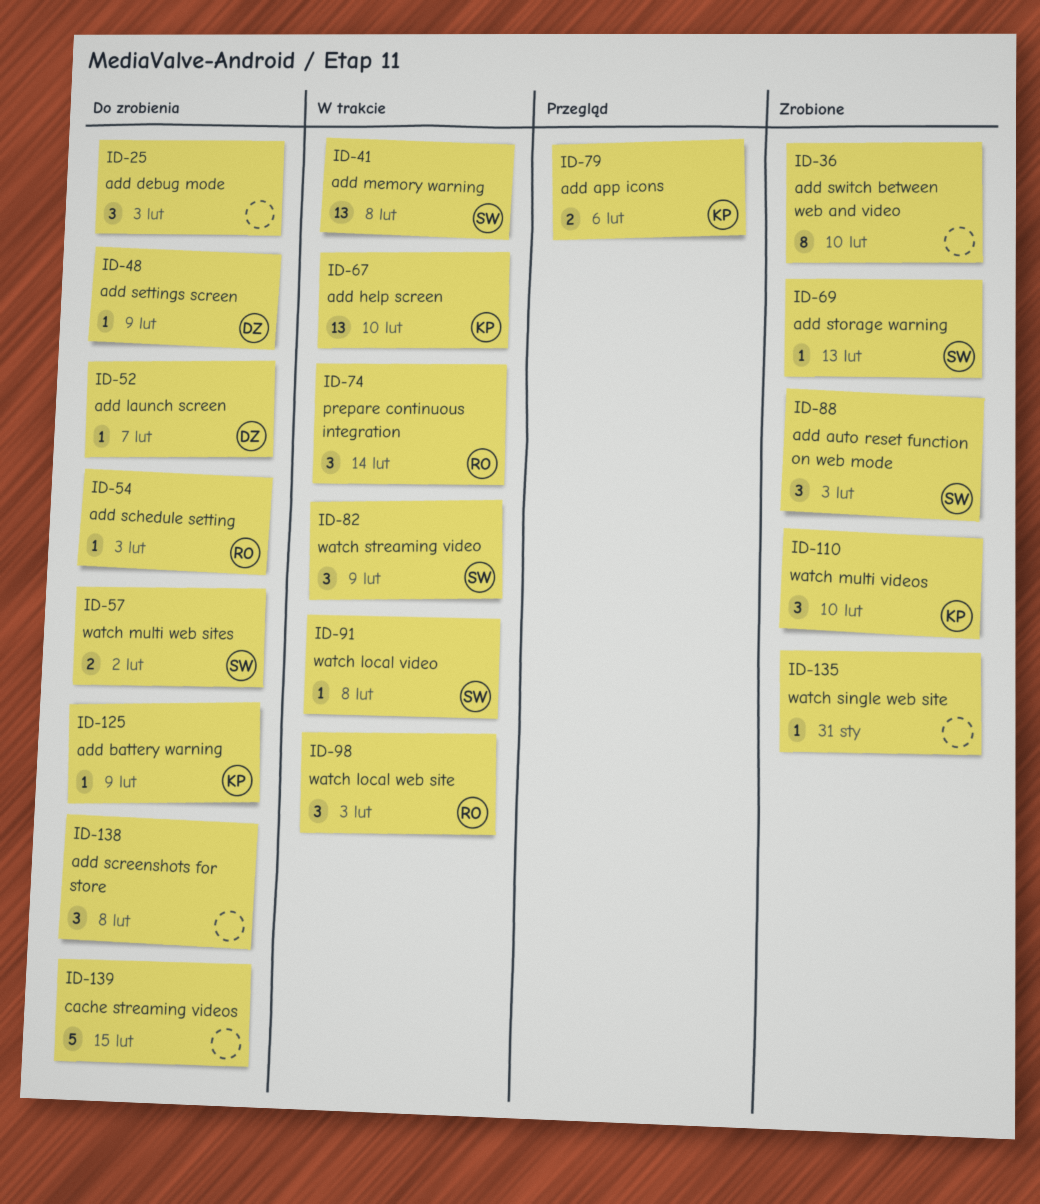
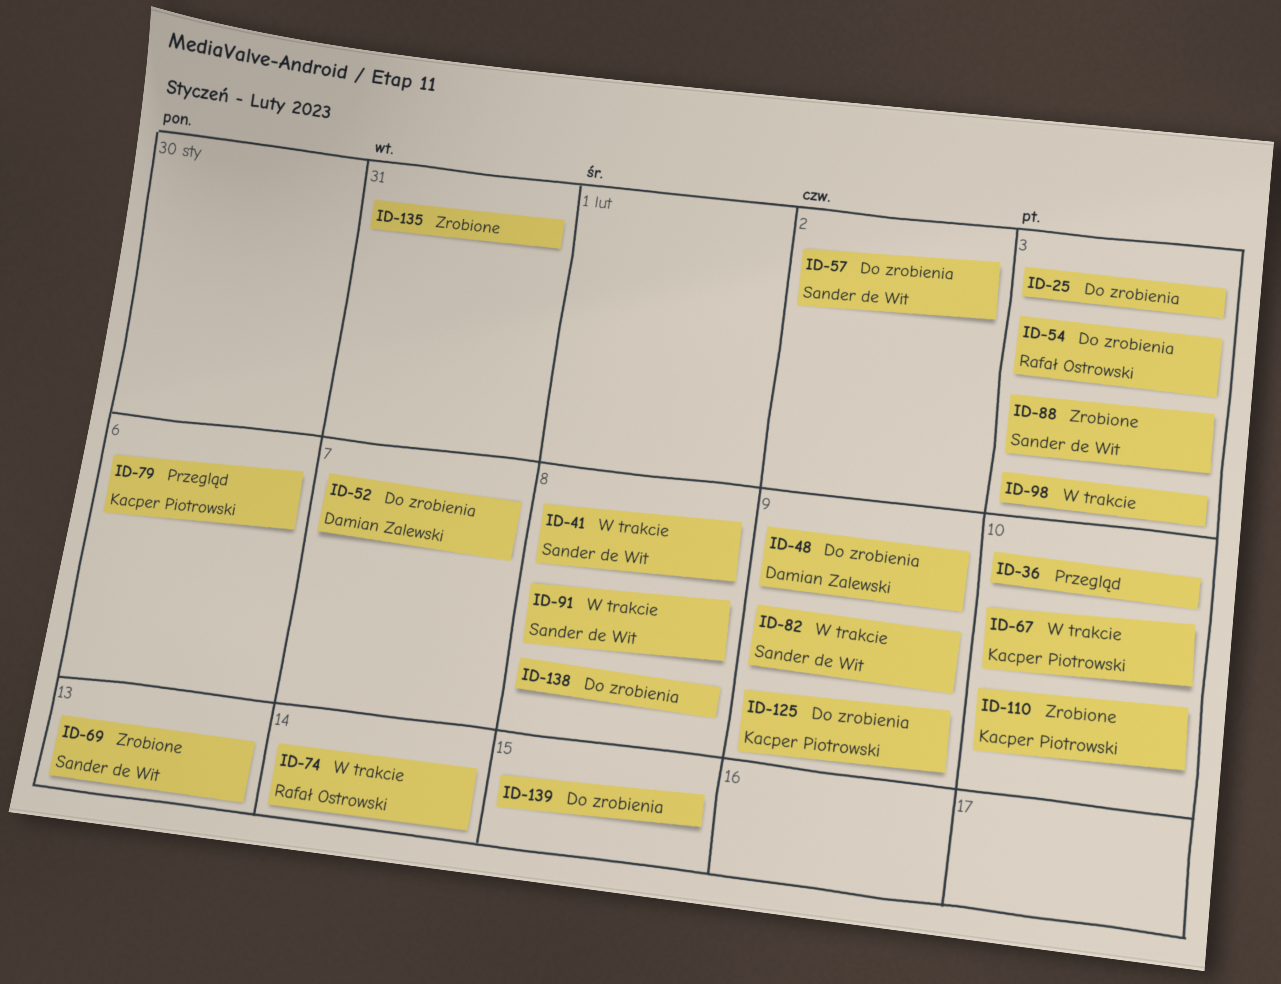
ID-36, status: Zrobione -> Przegląd
ID-98, owner: Rafał Ostrowski -> none

